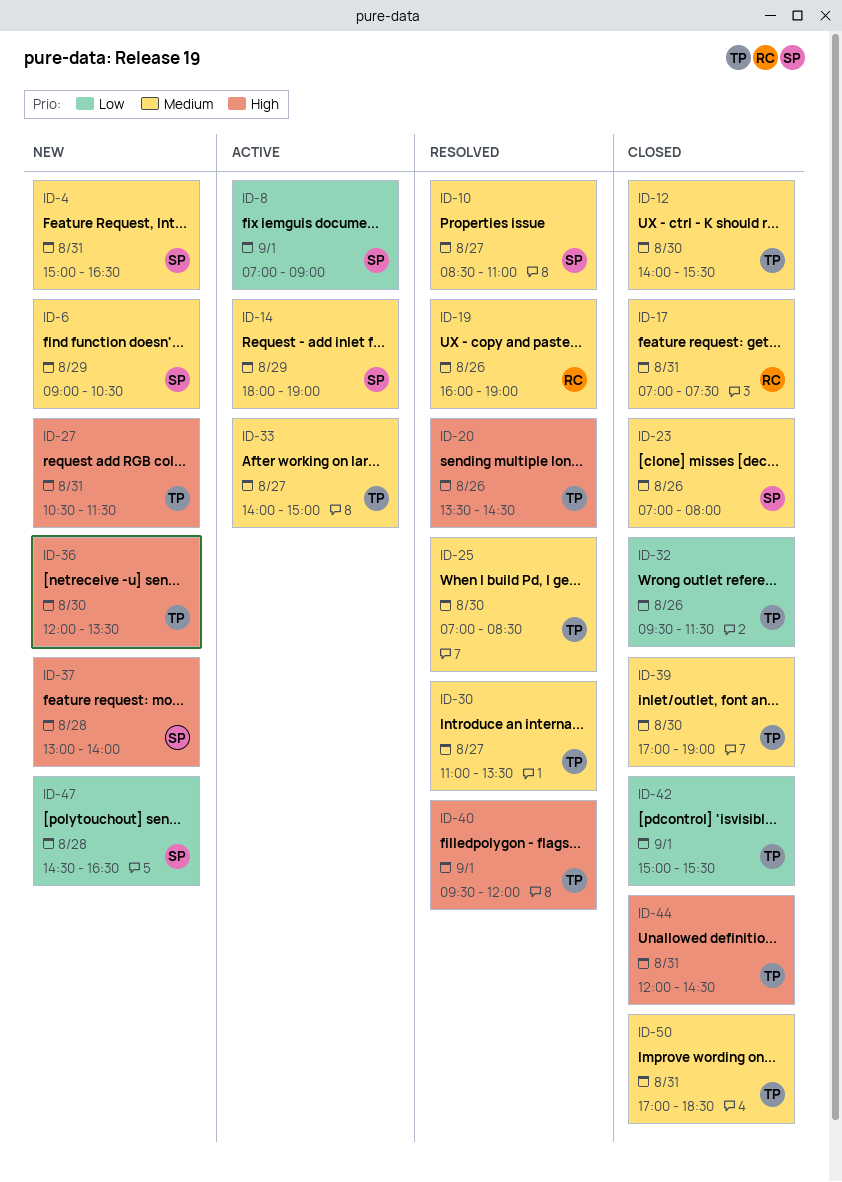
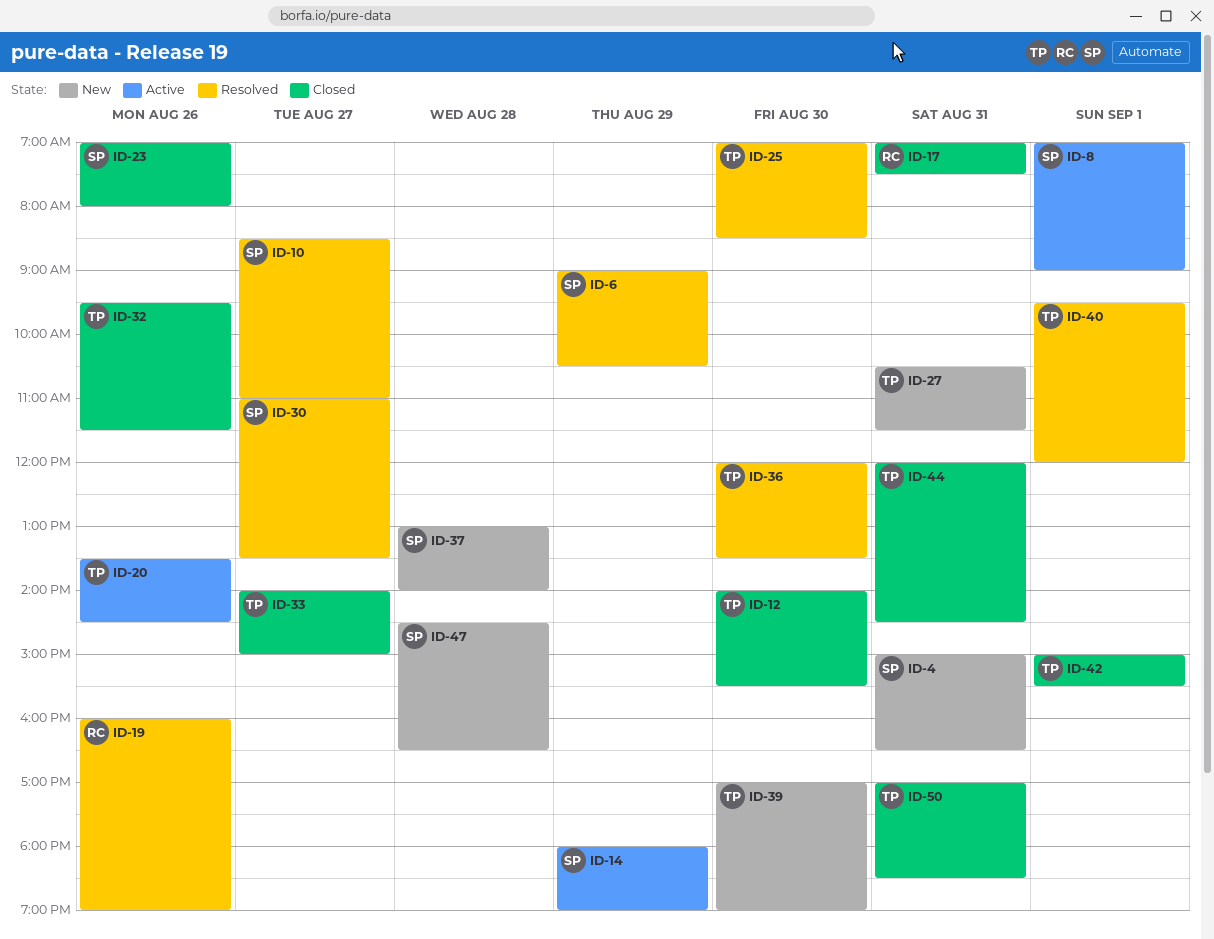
ID-6, status: New -> Resolved
ID-20, status: Resolved -> Active
ID-30, owner: TP -> SP
ID-33, status: Active -> Closed
ID-36, status: New -> Resolved
ID-39, status: Closed -> New

